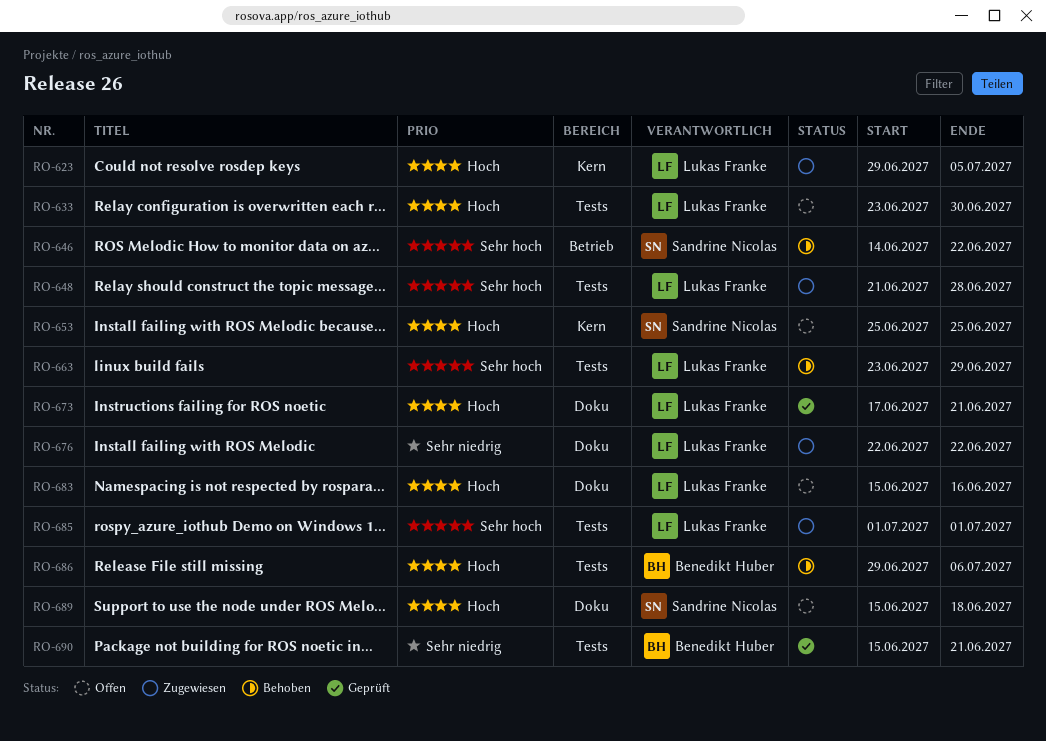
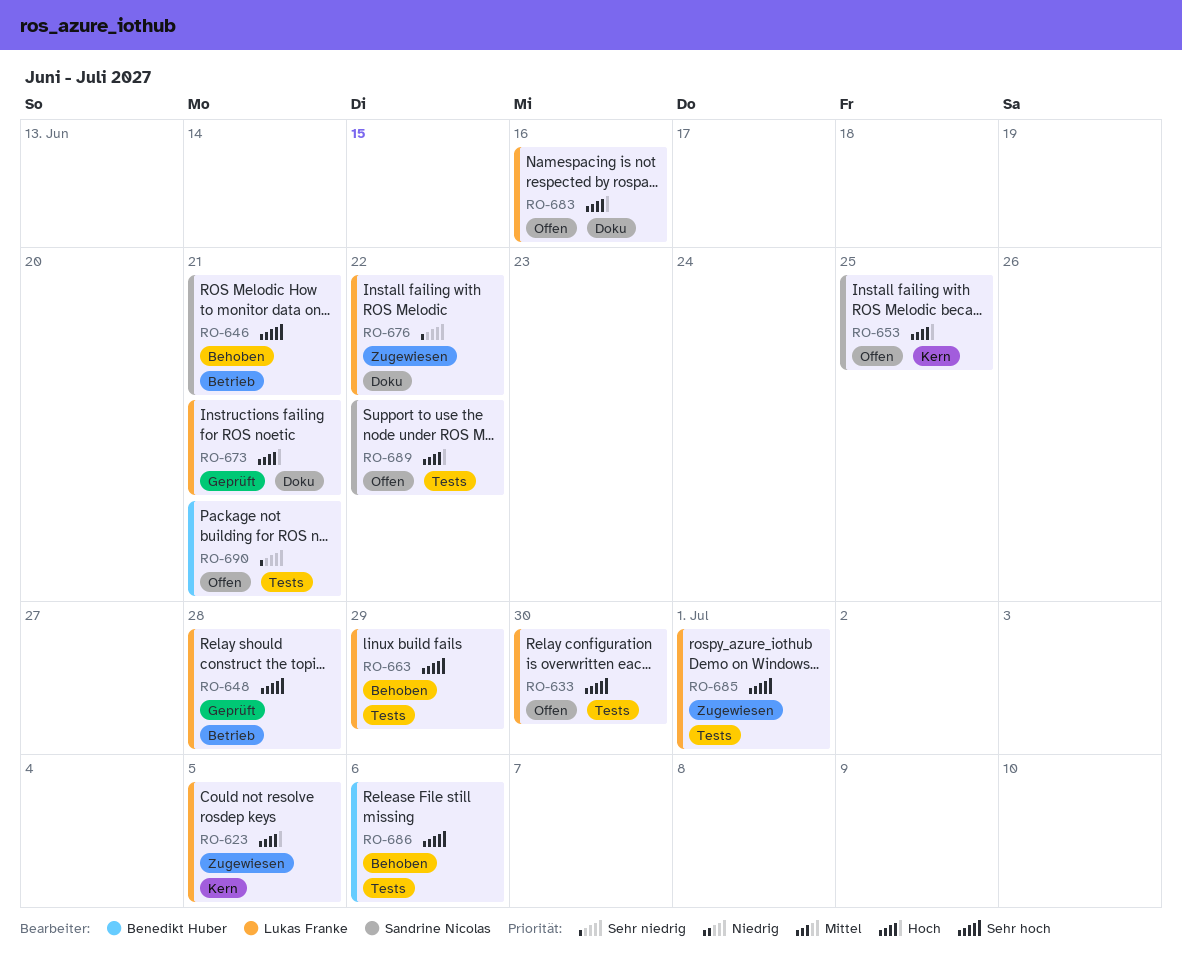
RO-633, priority: Hoch -> Sehr hoch
RO-646, due: Jun 22 -> Jun 21
RO-648, status: Zugewiesen -> Geprüft
RO-648, label: Tests -> Betrieb
RO-686, priority: Hoch -> Sehr hoch
RO-689, label: Doku -> Tests
RO-689, due: Jun 18 -> Jun 22
RO-690, status: Geprüft -> Offen

